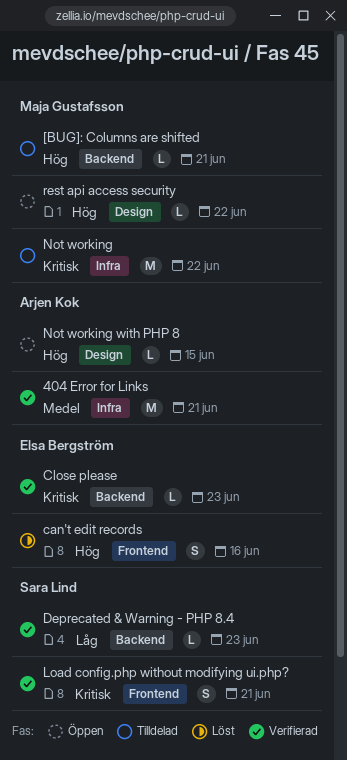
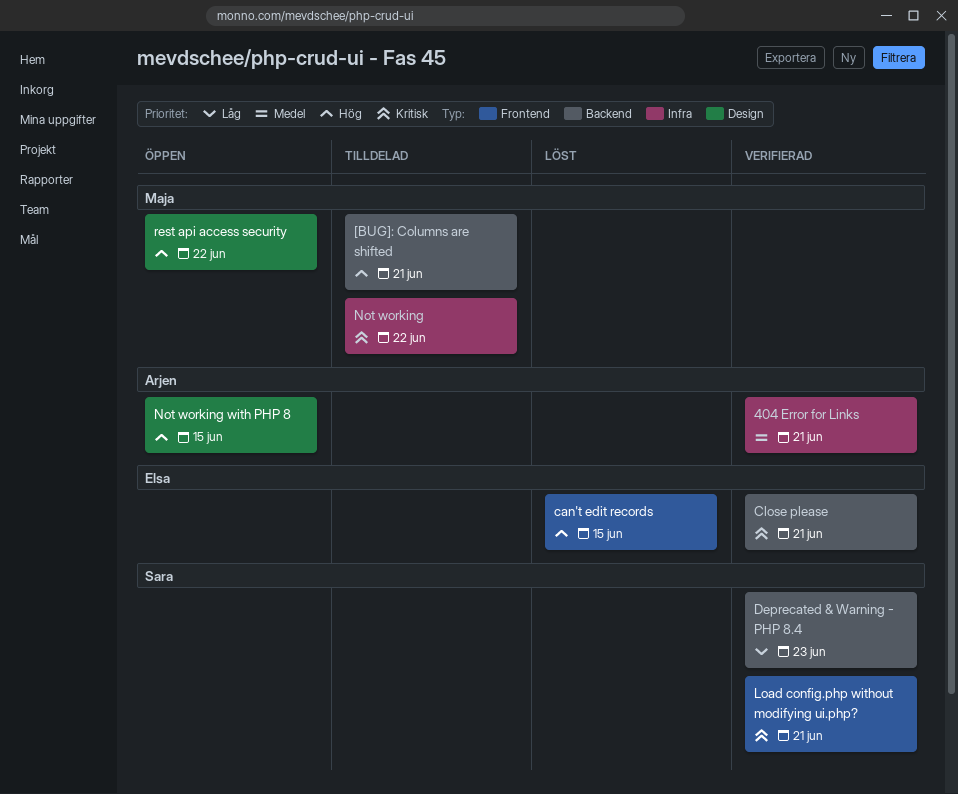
can't edit records, due: Jun 16 -> Jun 15
Close please, due: Jun 23 -> Jun 21

